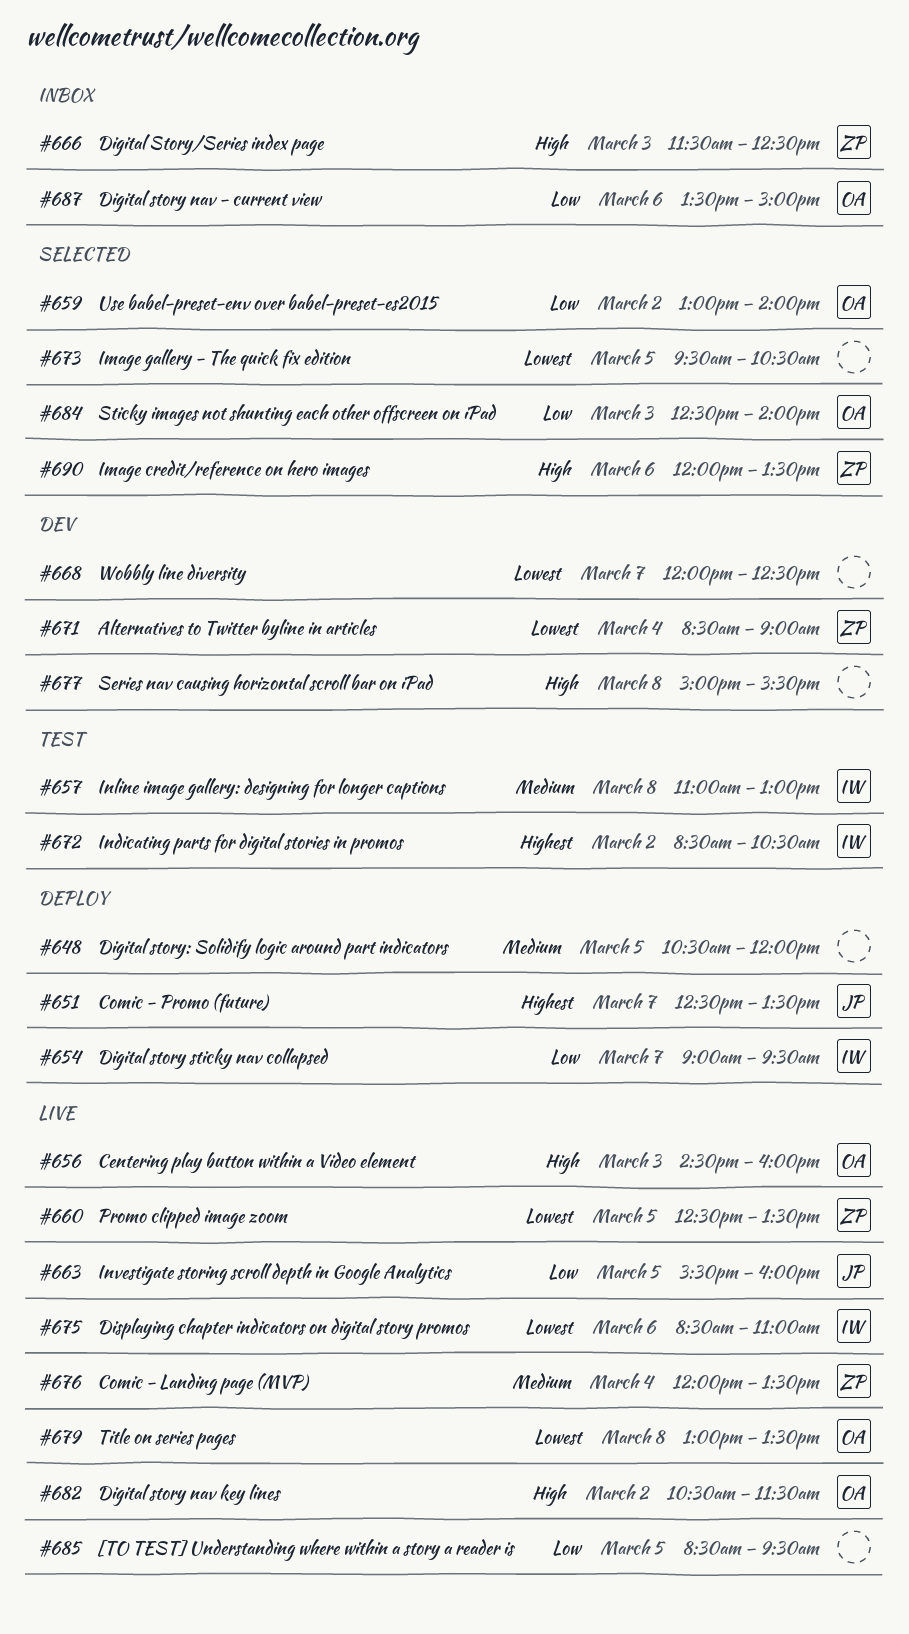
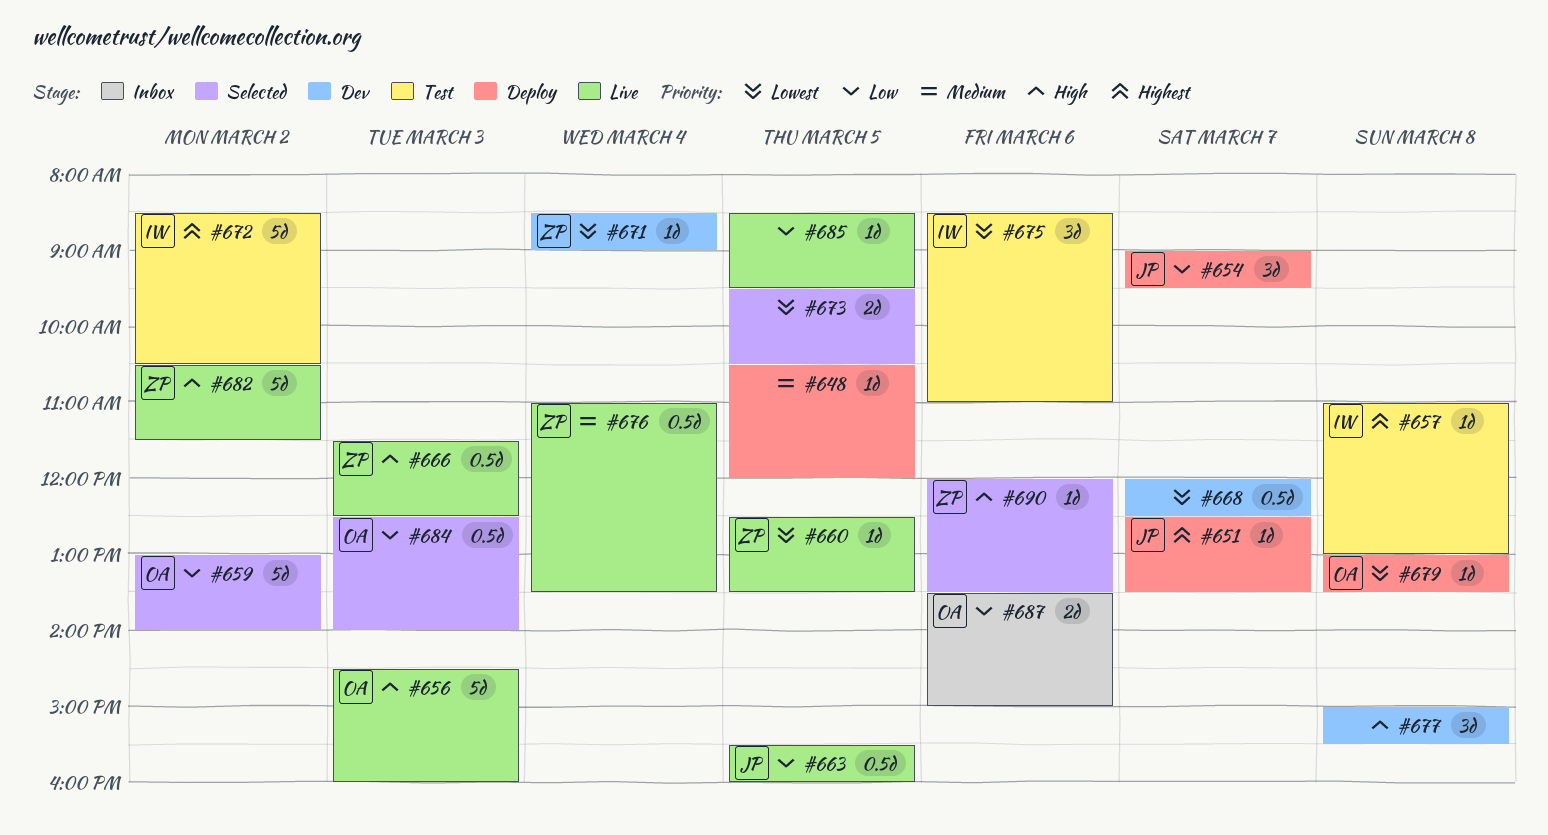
#654, owner: IW -> JP
#657, priority: Medium -> Highest
#666, status: Inbox -> Live
#675, status: Live -> Test
#676, begins: 12:00 -> 11:00
#679, status: Live -> Deploy
#682, owner: OA -> ZP

